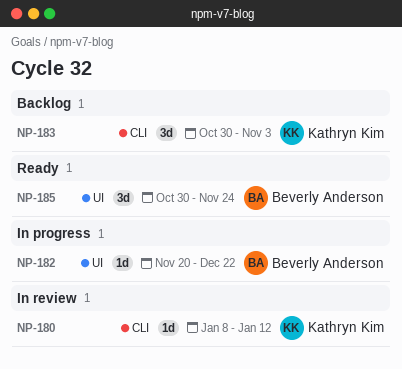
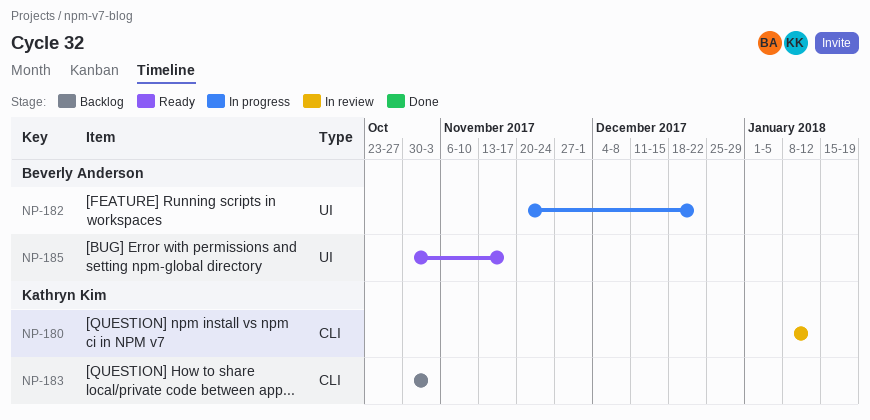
NP-185, due: Nov 24 -> Nov 17

